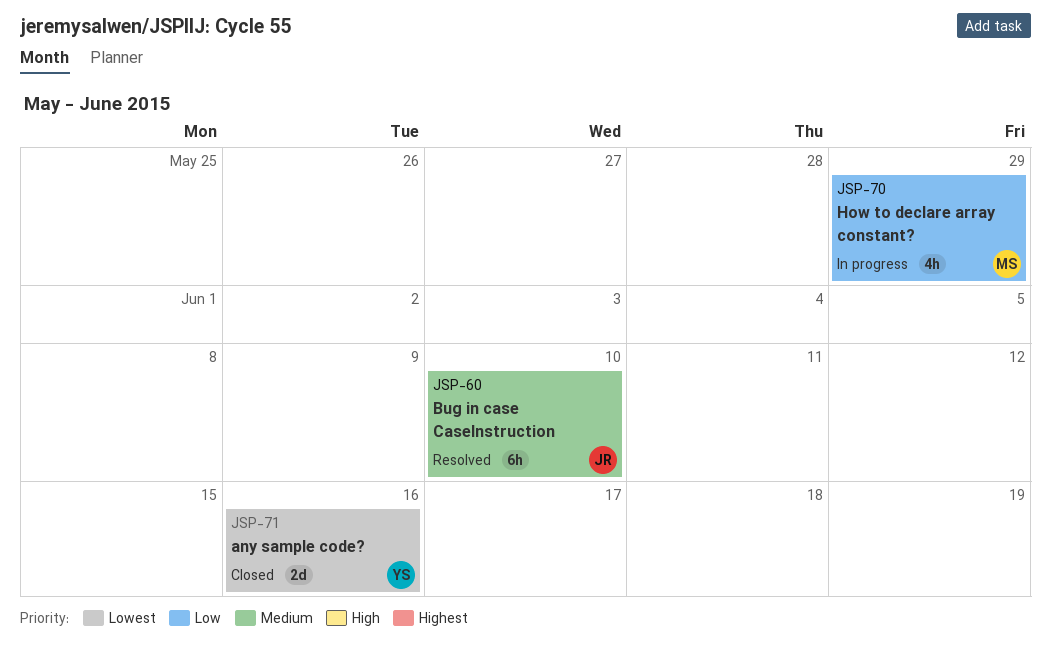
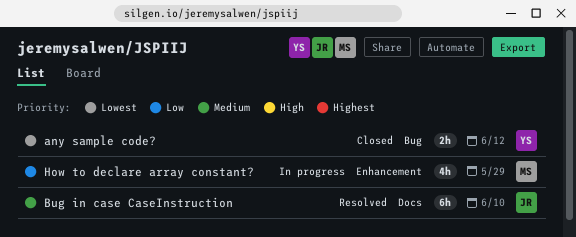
any sample code?, estimate: 2d -> 2h
any sample code?, due: Jun 16 -> Jun 12

